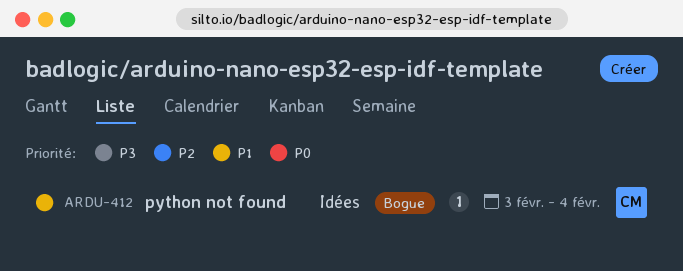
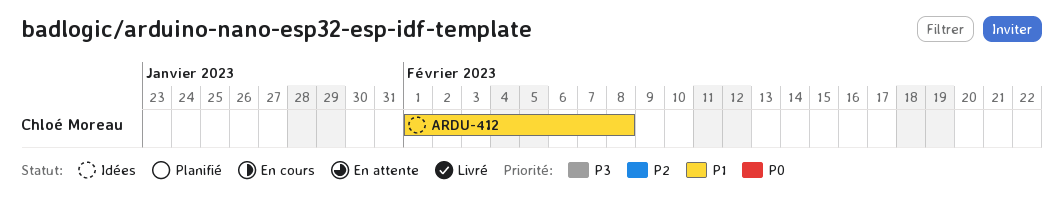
ARDU-412, start: Feb 3 -> Feb 1
ARDU-412, due: Feb 4 -> Feb 8

